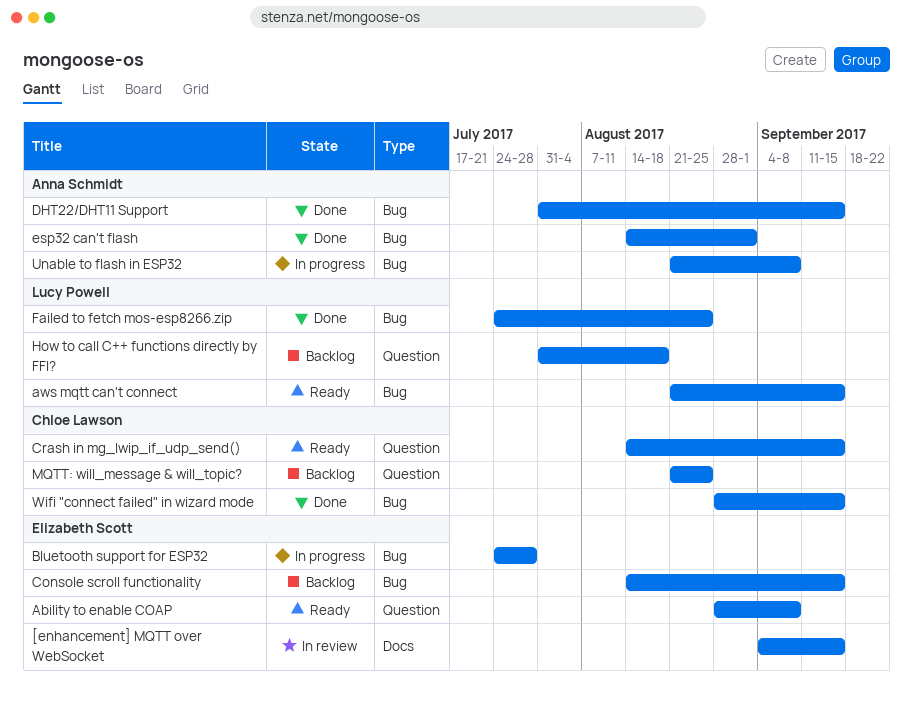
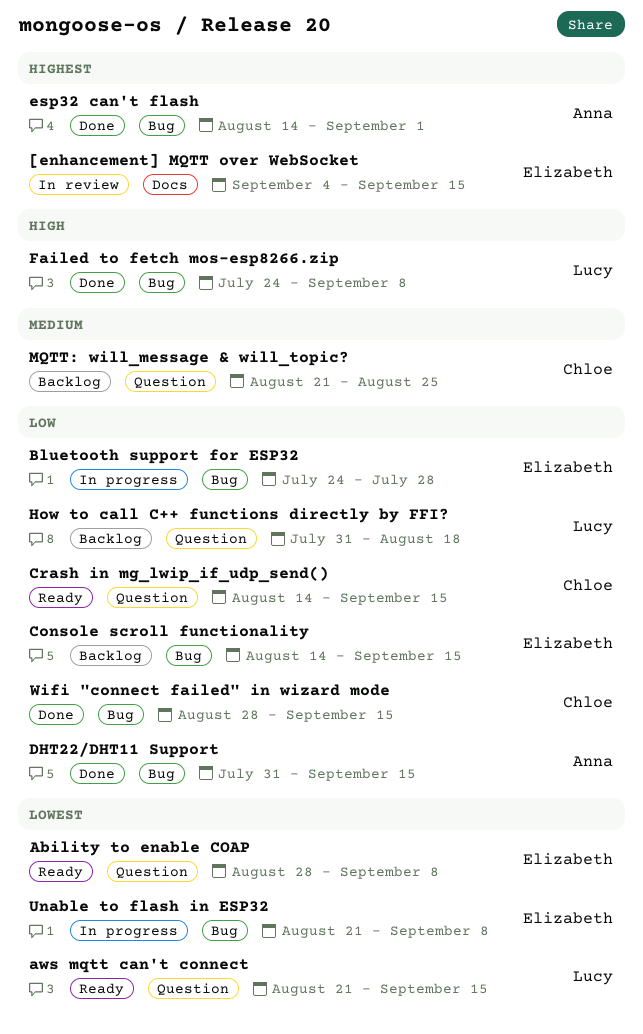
aws mqtt can't connect, label: Bug -> Question
Failed to fetch mos-esp8266.zip, due: Aug 25 -> Sep 8
Unable to flash in ESP32, owner: Anna Schmidt -> Elizabeth Scott

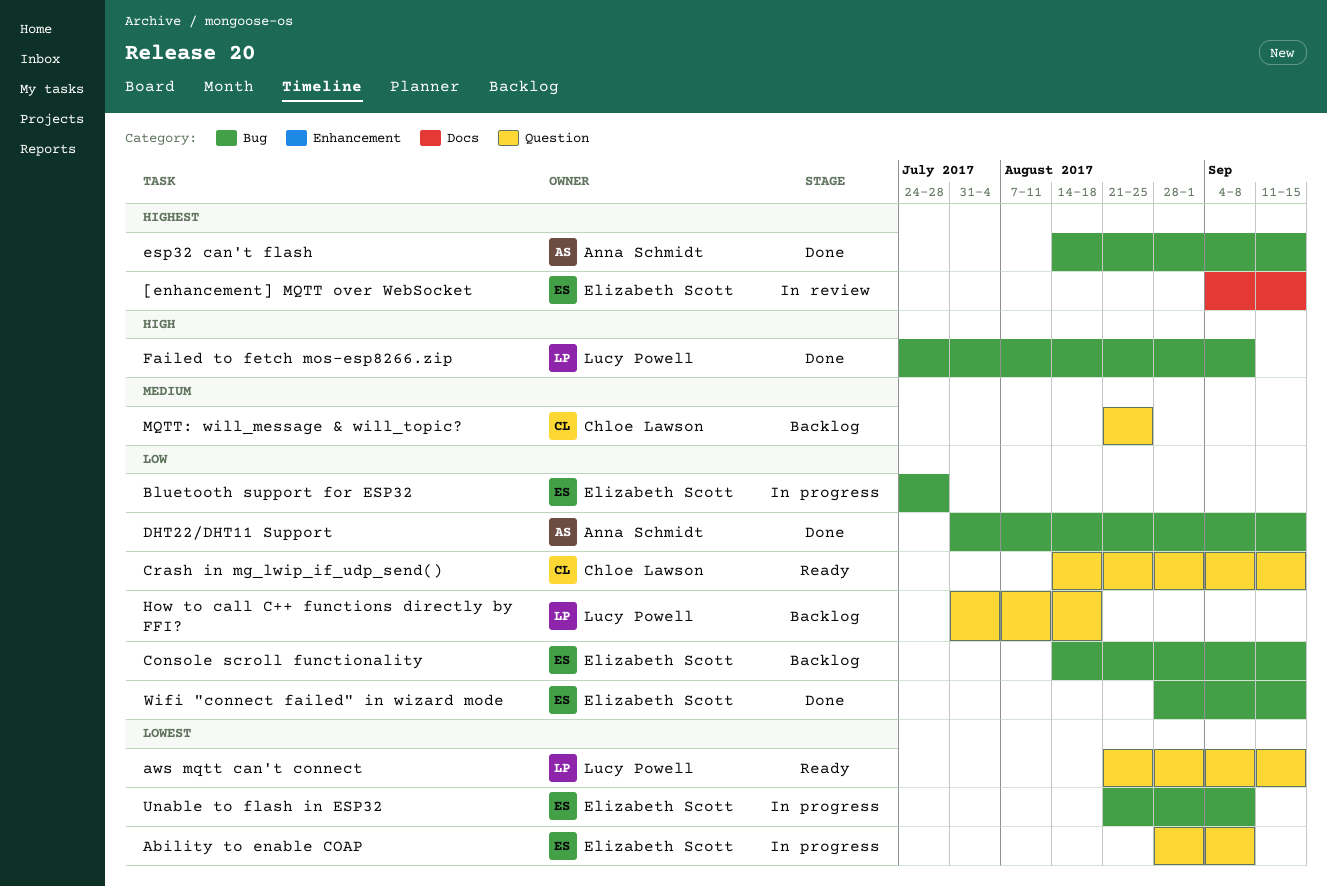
Ability to enable COAP, status: Ready -> In progress
esp32 can't flash, due: Sep 1 -> Sep 15
Wifi "connect failed" in wizard mode, owner: Chloe Lawson -> Elizabeth Scott

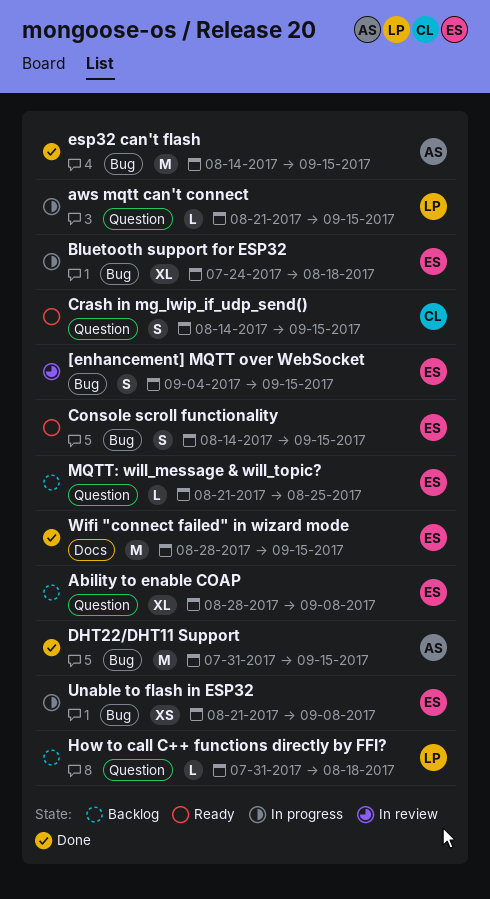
[enhancement] MQTT over WebSocket, label: Docs -> Bug
Ability to enable COAP, status: In progress -> Backlog
aws mqtt can't connect, status: Ready -> In progress
Bluetooth support for ESP32, due: Jul 28 -> Aug 18
Console scroll functionality, status: Backlog -> Ready
Failed to fetch mos-esp8266.zip: present -> none
MQTT: will_message & will_topic?, owner: Chloe Lawson -> Elizabeth Scott
Wifi "connect failed" in wizard mode, label: Bug -> Docs

